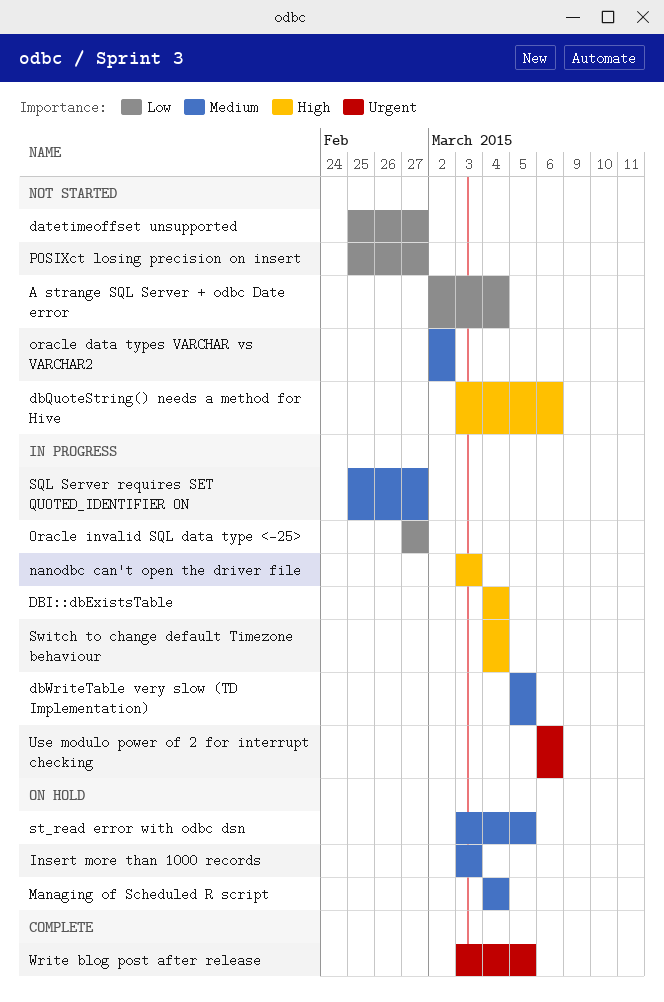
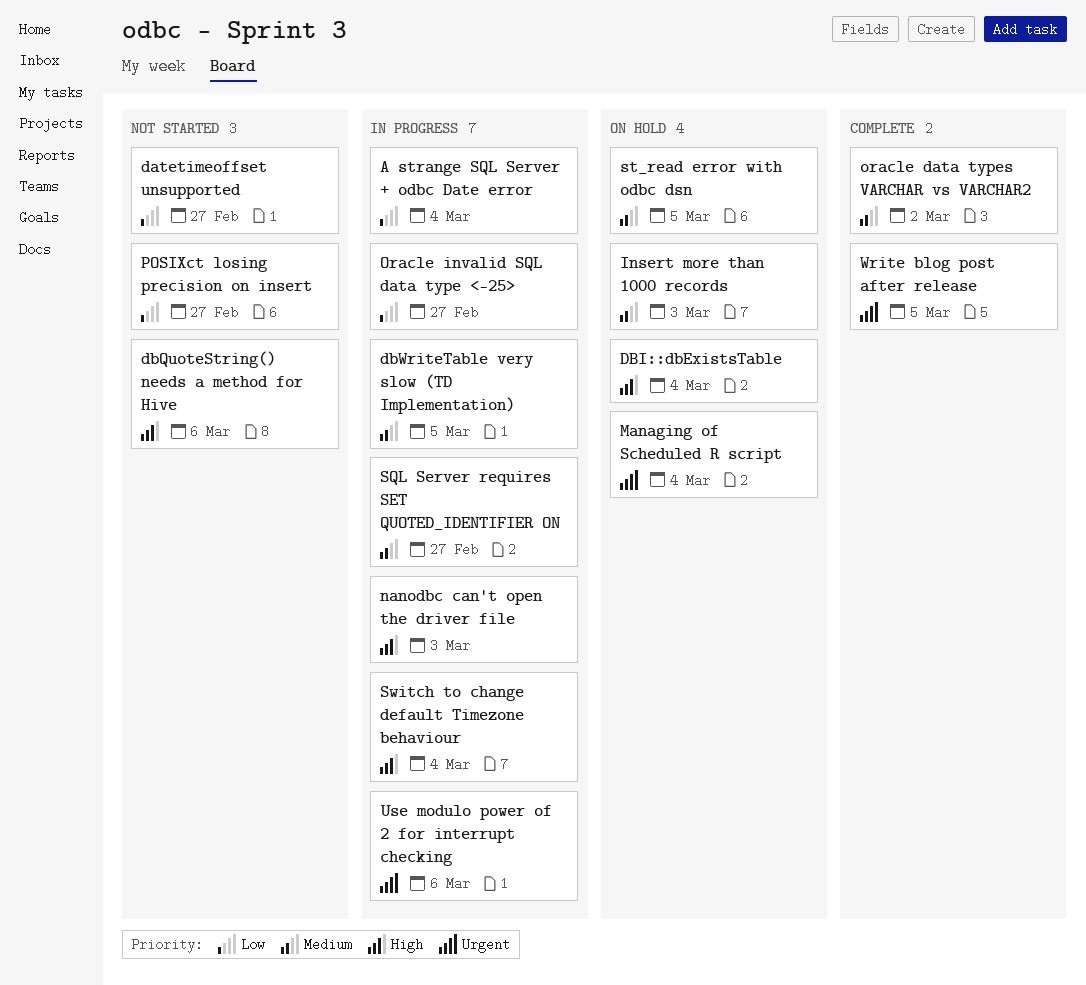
A strange SQL Server + odbc Date error, status: Not started -> In progress
DBI::dbExistsTable, status: In progress -> On hold
Managing of Scheduled R script, priority: Medium -> Urgent
oracle data types VARCHAR vs VARCHAR2, status: Not started -> Complete

